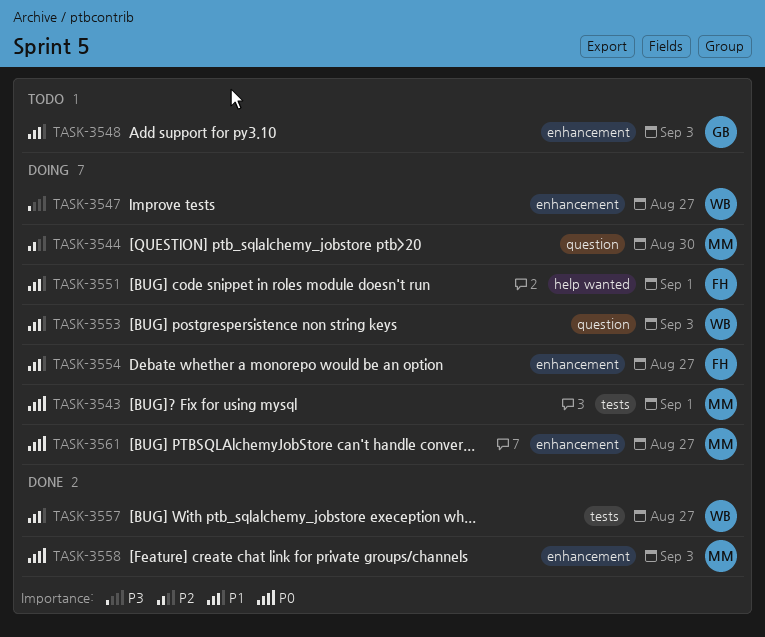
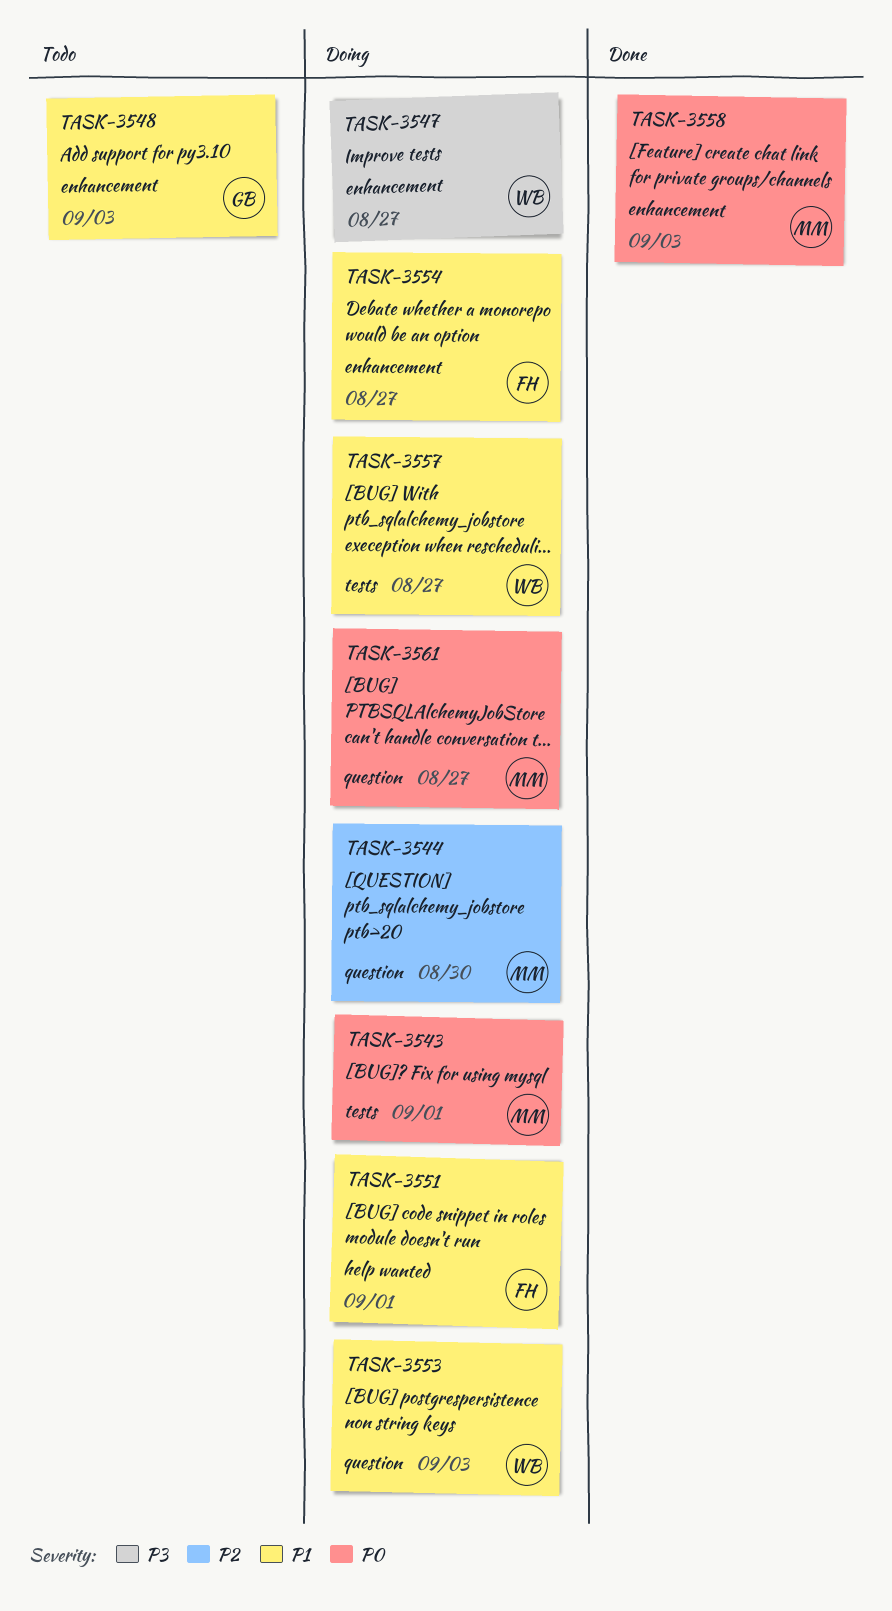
TASK-3557, status: Done -> Doing
TASK-3561, label: enhancement -> question

